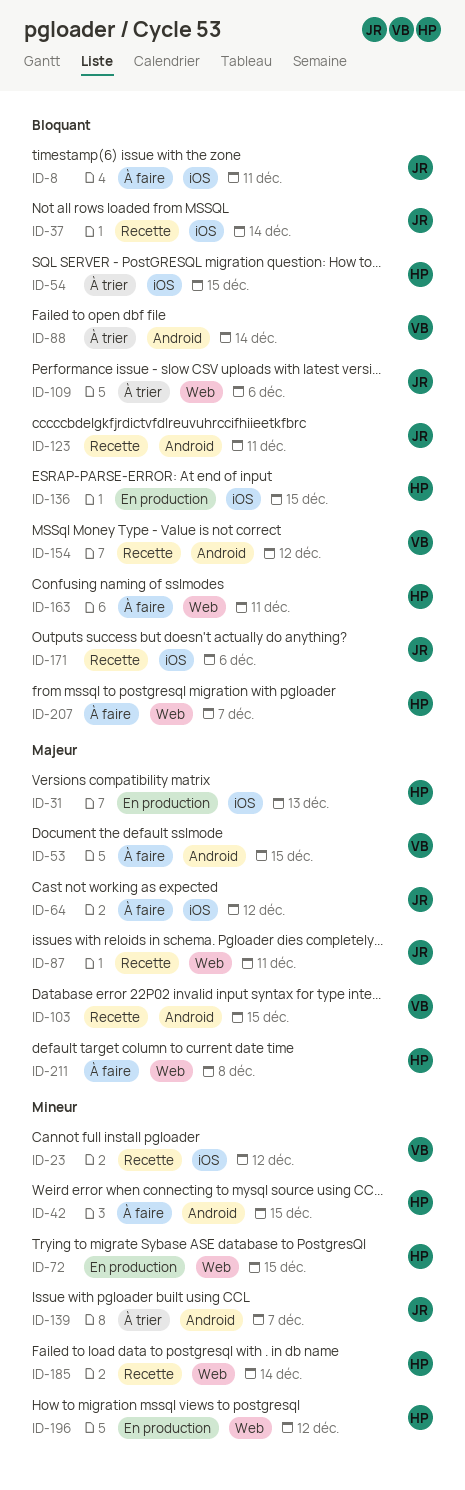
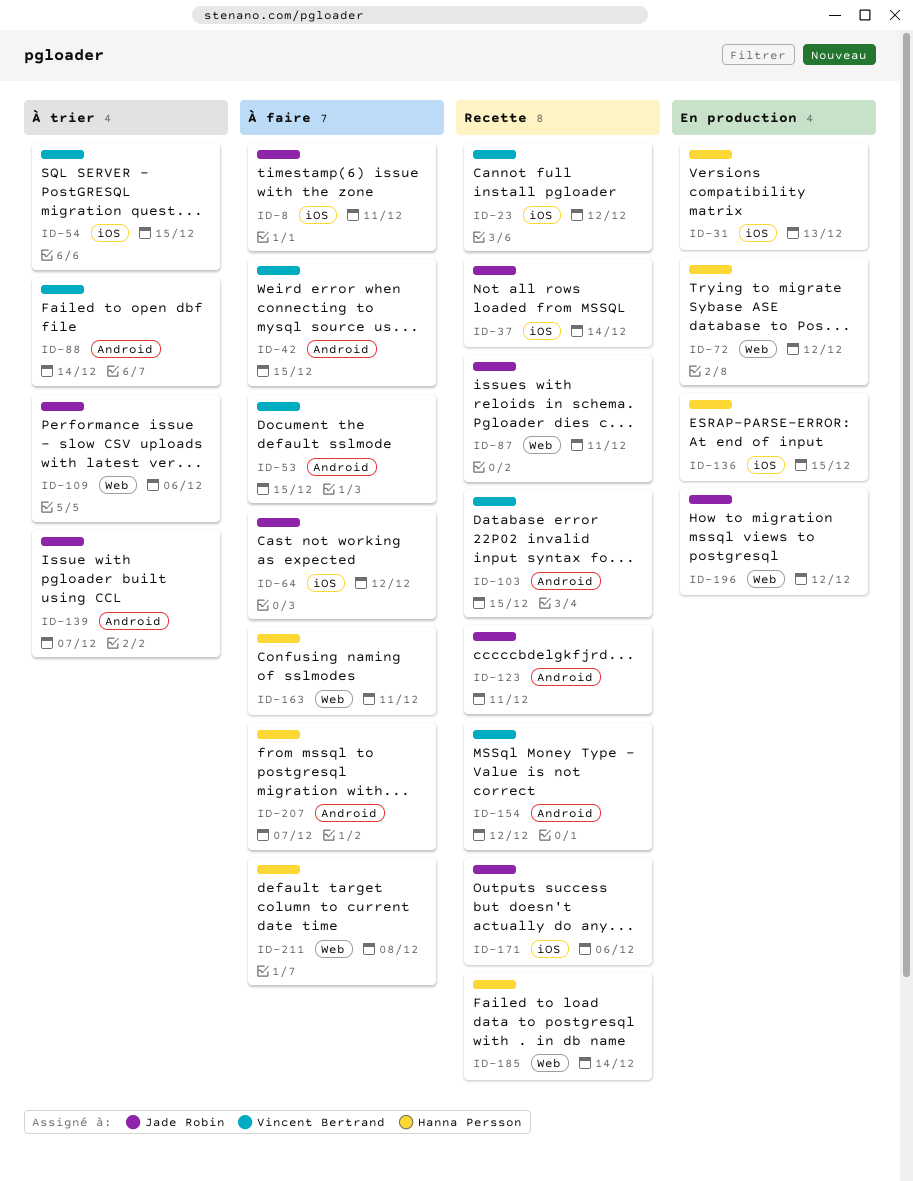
ID-42, owner: Hanna Persson -> Vincent Bertrand
ID-54, owner: Hanna Persson -> Vincent Bertrand
ID-72, due: Dec 15 -> Dec 12
ID-196, owner: Hanna Persson -> Jade Robin
ID-207, label: Web -> Android

